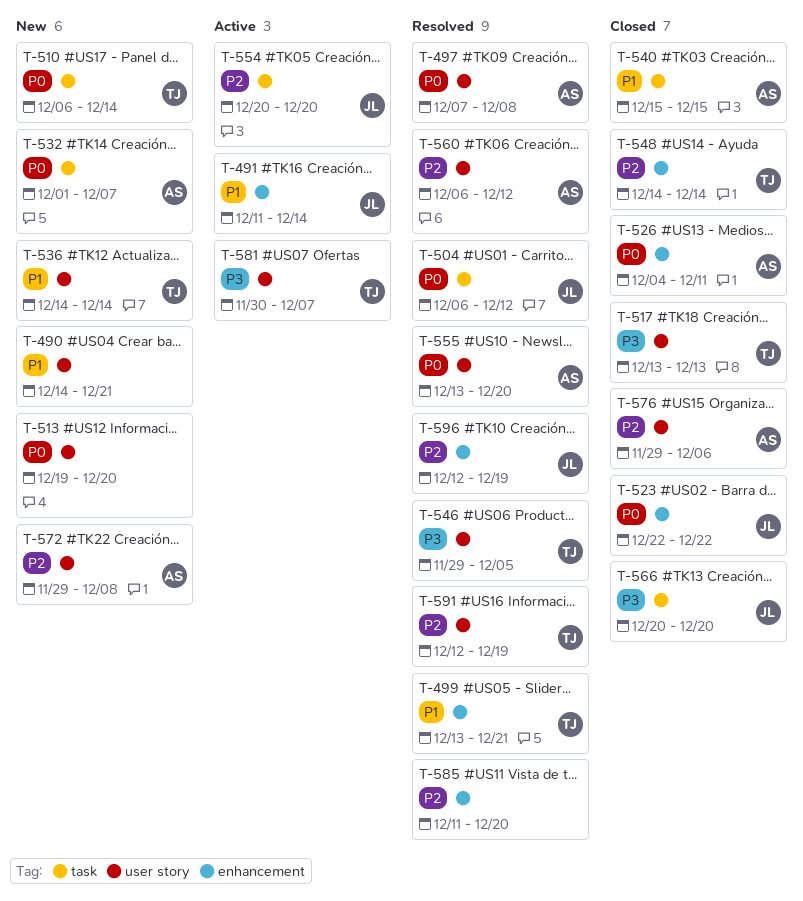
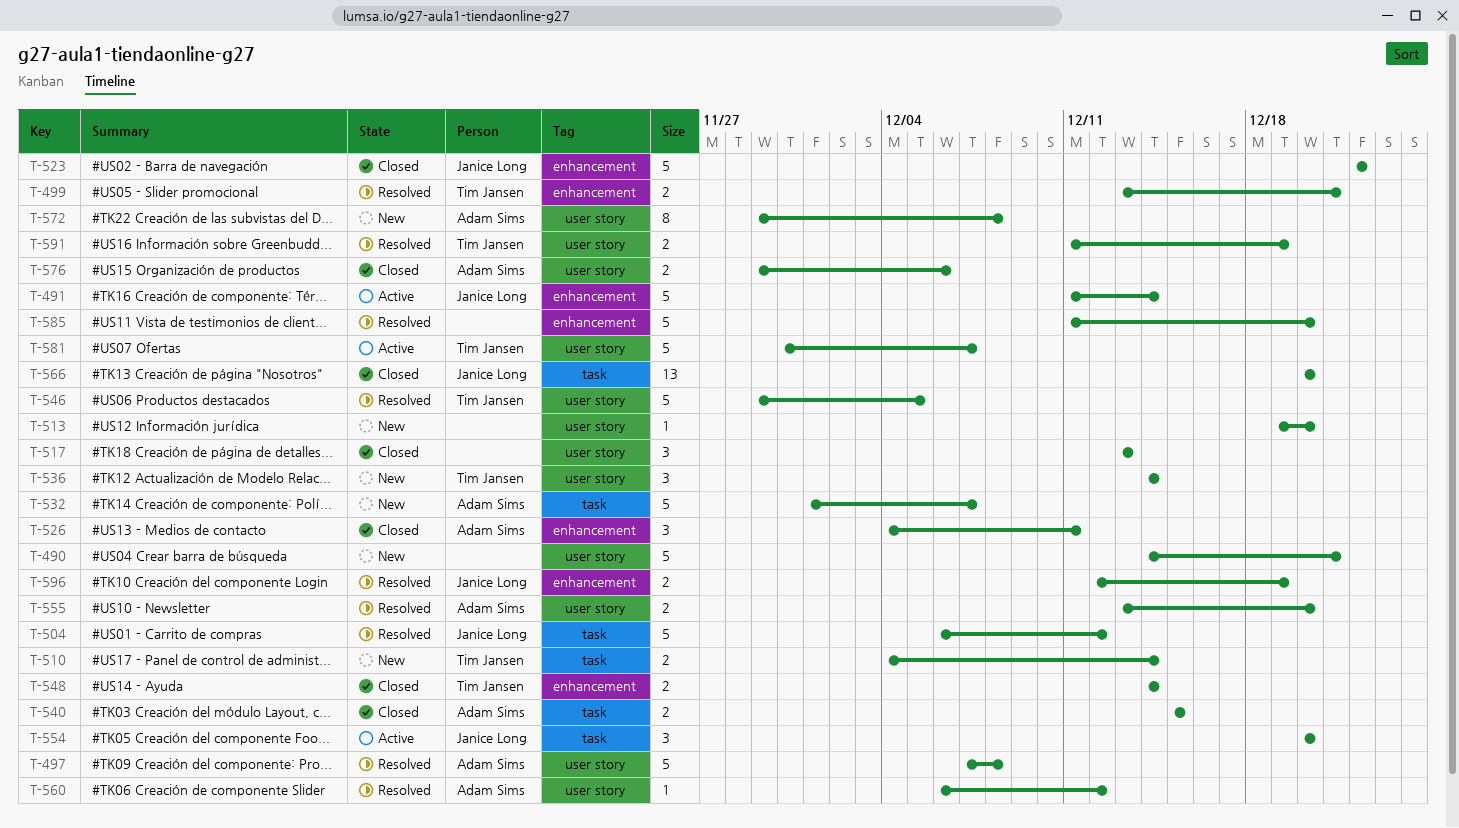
T-510, start: Dec 6 -> Dec 4
T-517, owner: Tim Jansen -> none
T-591, start: Dec 12 -> Dec 11

